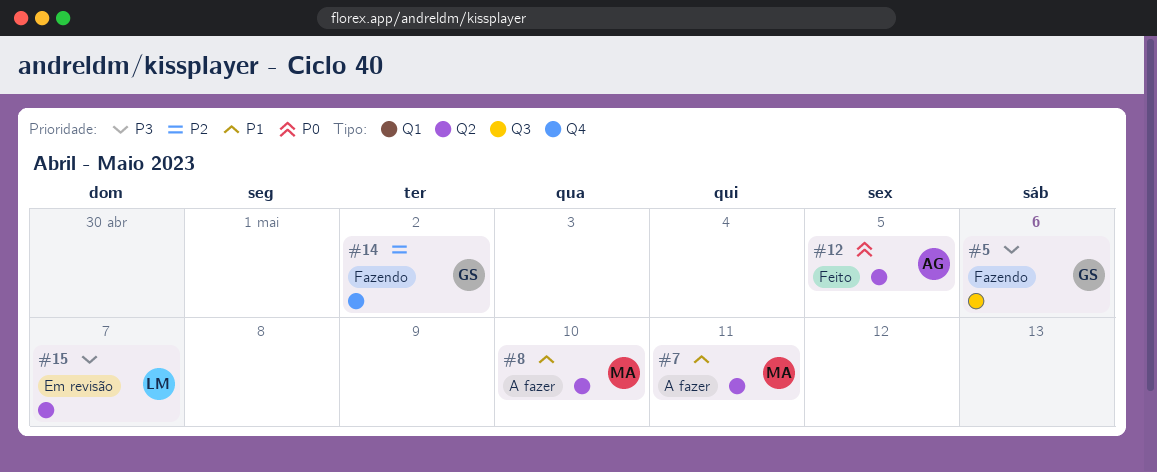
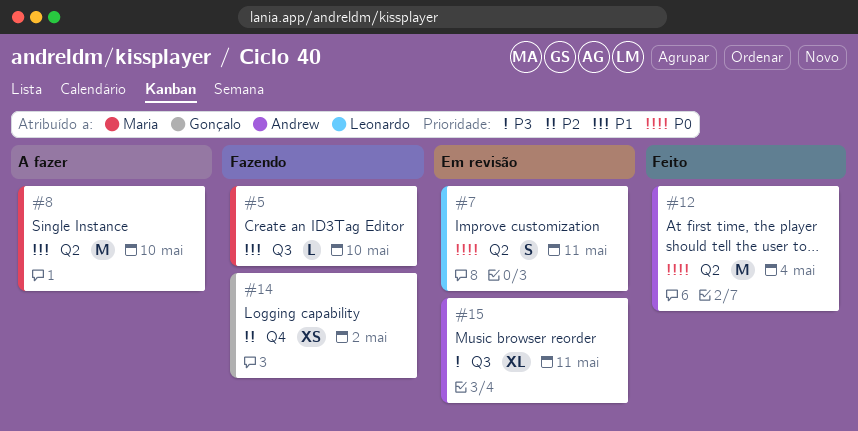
#5, owner: Gonçalo -> Maria
#5, priority: P3 -> P1
#5, due: May 6 -> May 10
#7, status: A fazer -> Em revisão
#7, owner: Maria -> Leonardo
#7, priority: P1 -> P0
#12, due: May 5 -> May 4
#15, owner: Leonardo -> Andrew
#15, label: Q2 -> Q3
#15, due: May 7 -> May 11

